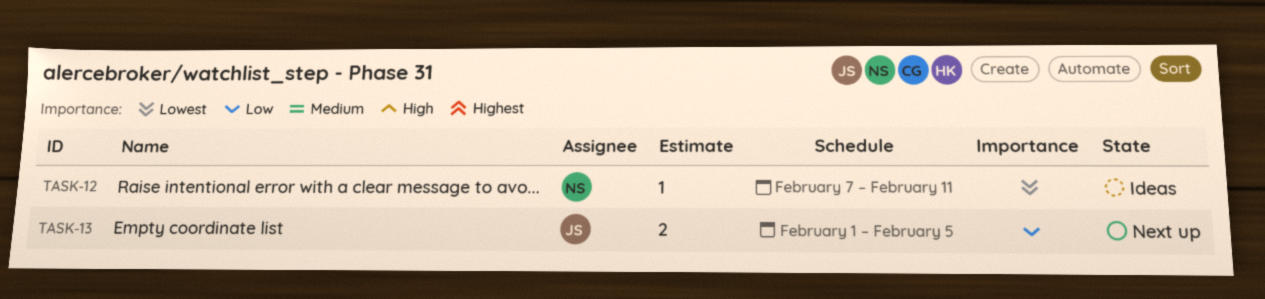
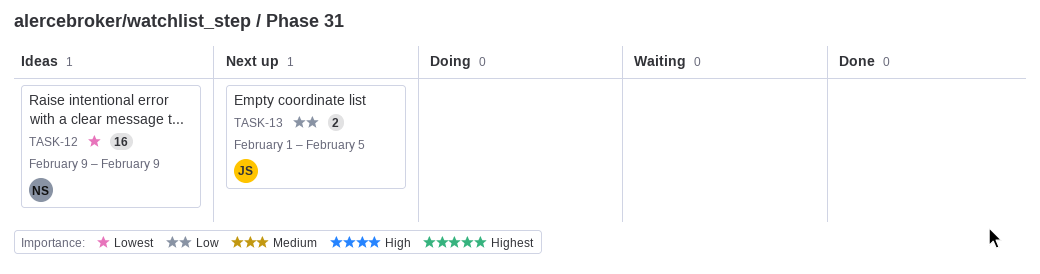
TASK-12, estimate: 1 -> 16
TASK-12, start: Feb 7 -> Feb 9
TASK-12, due: Feb 11 -> Feb 9

